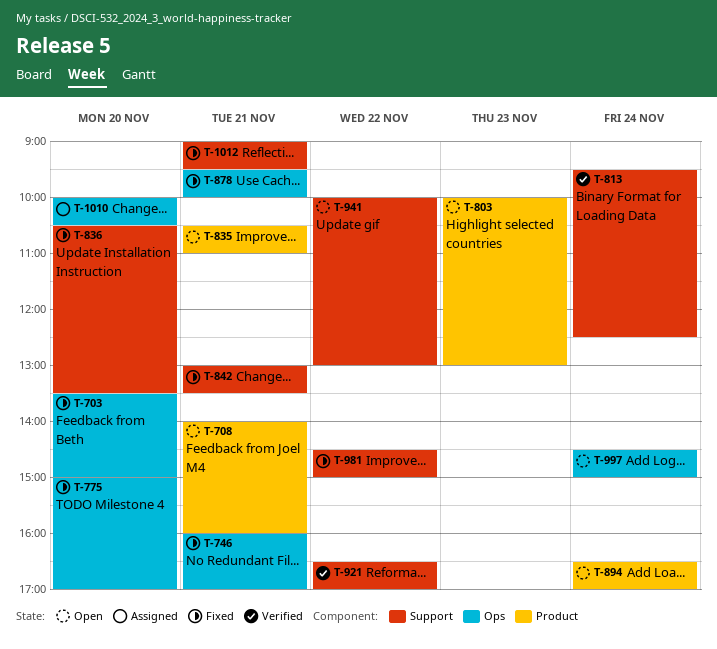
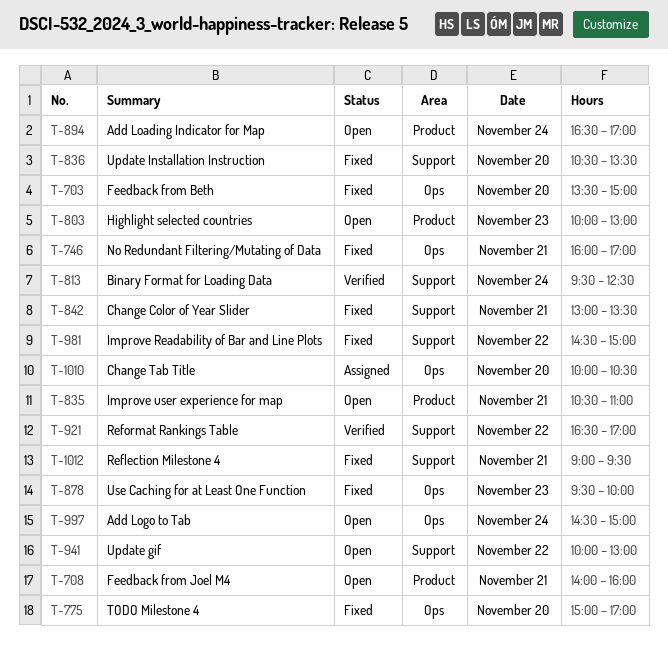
T-878, day: Nov 21 -> Nov 23

